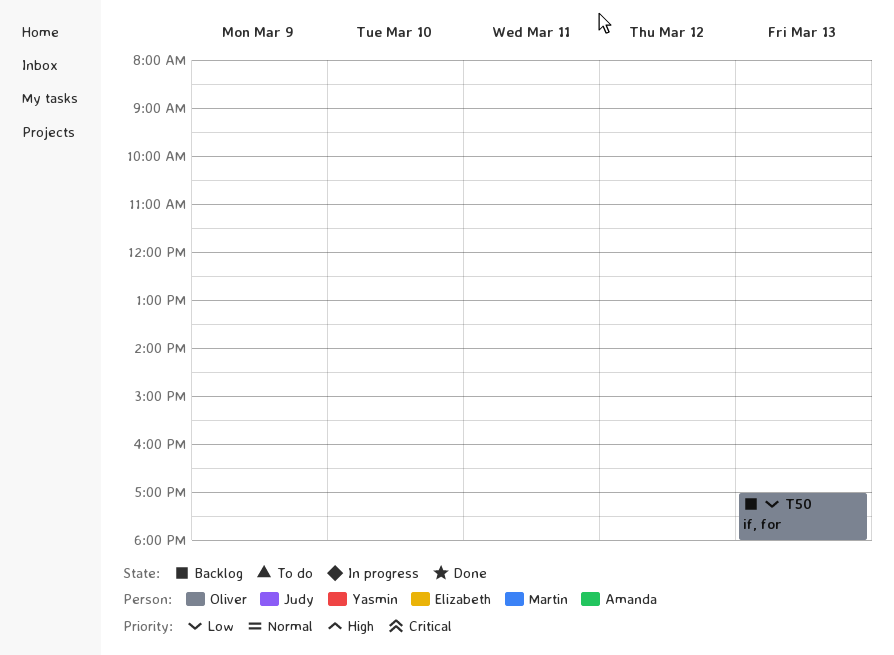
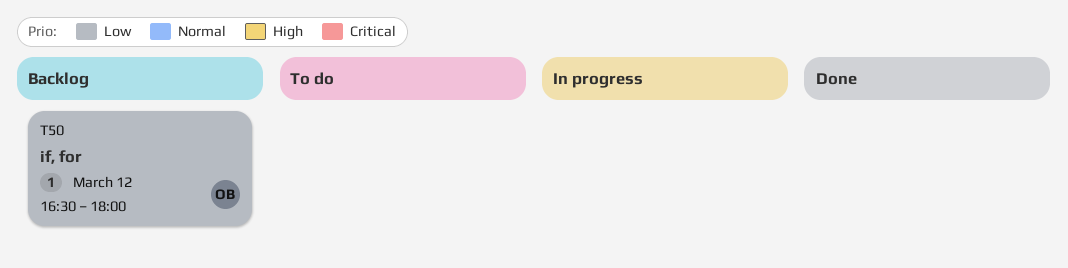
T50, day: Mar 13 -> Mar 12
T50, begins: 17:00 -> 16:30

